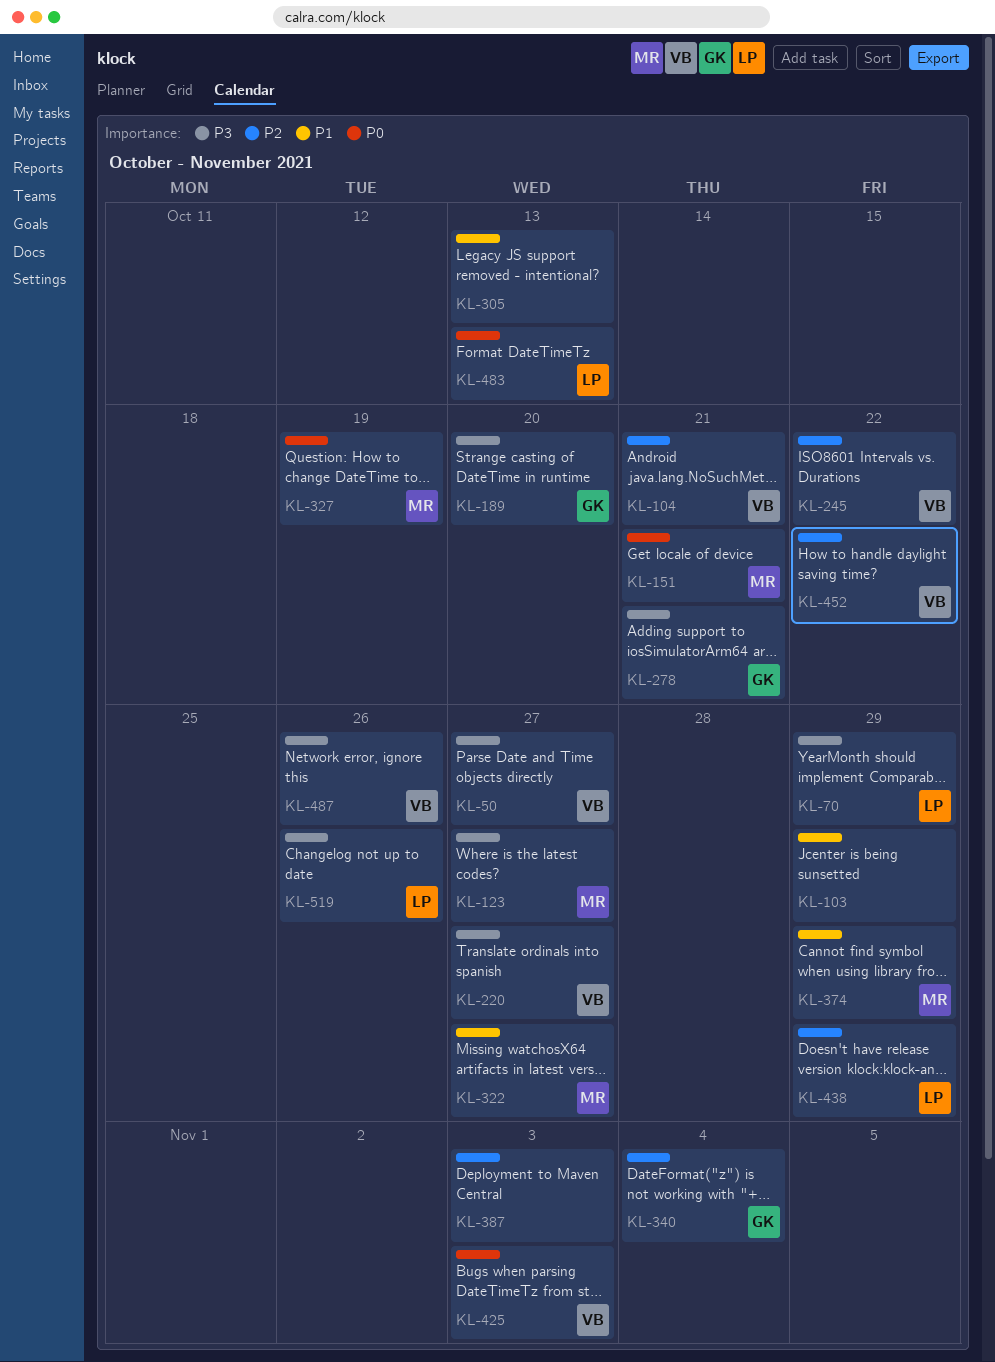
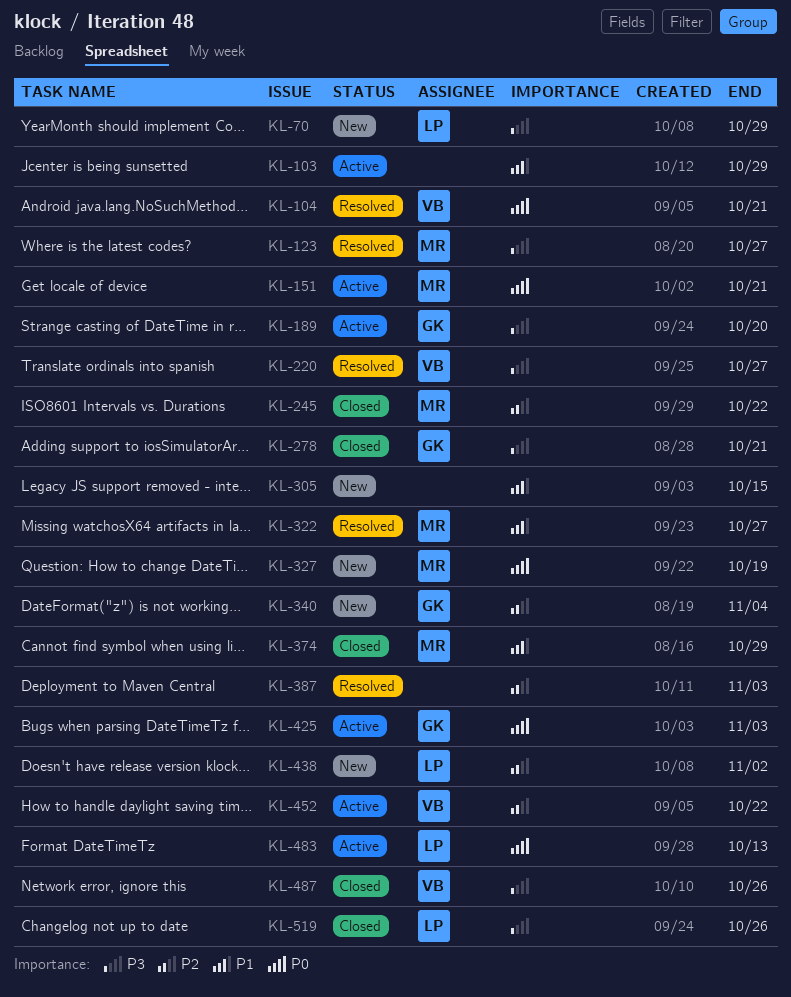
KL-50: present -> none
KL-104, priority: P2 -> P0
KL-245, owner: VB -> MR
KL-305, due: Oct 13 -> Oct 15
KL-425, owner: VB -> GK
KL-438, due: Oct 29 -> Nov 2

